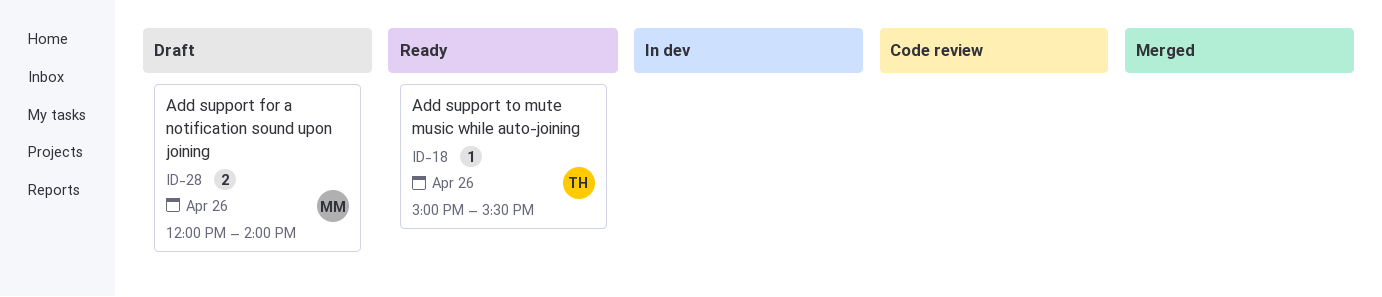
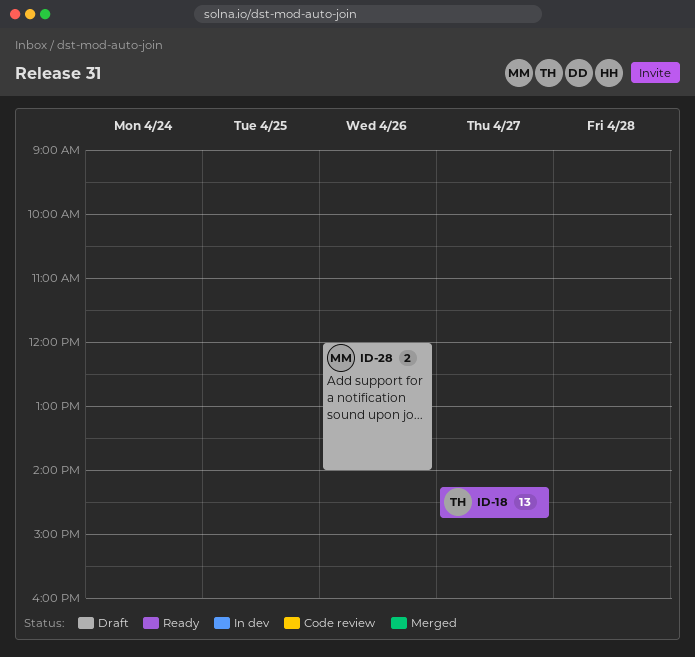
ID-18, estimate: 1 -> 13
ID-18, day: Apr 26 -> Apr 27
ID-18, begins: 15:00 -> 14:15
ID-18, ends: 15:30 -> 14:45

